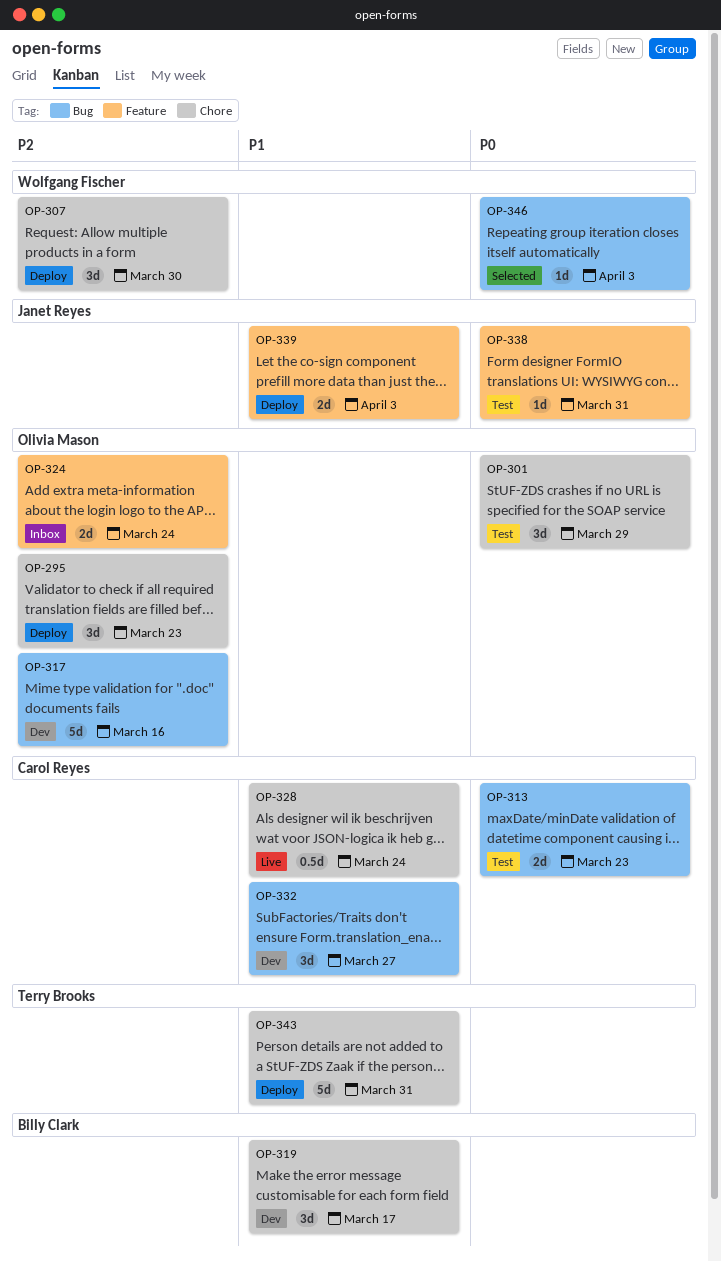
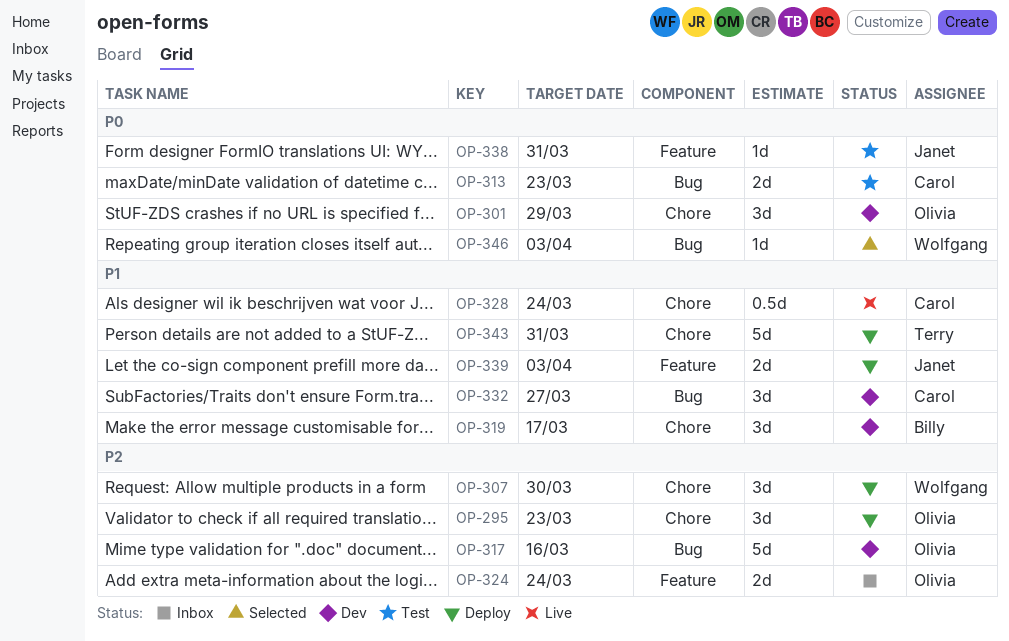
OP-301, status: Test -> Dev

